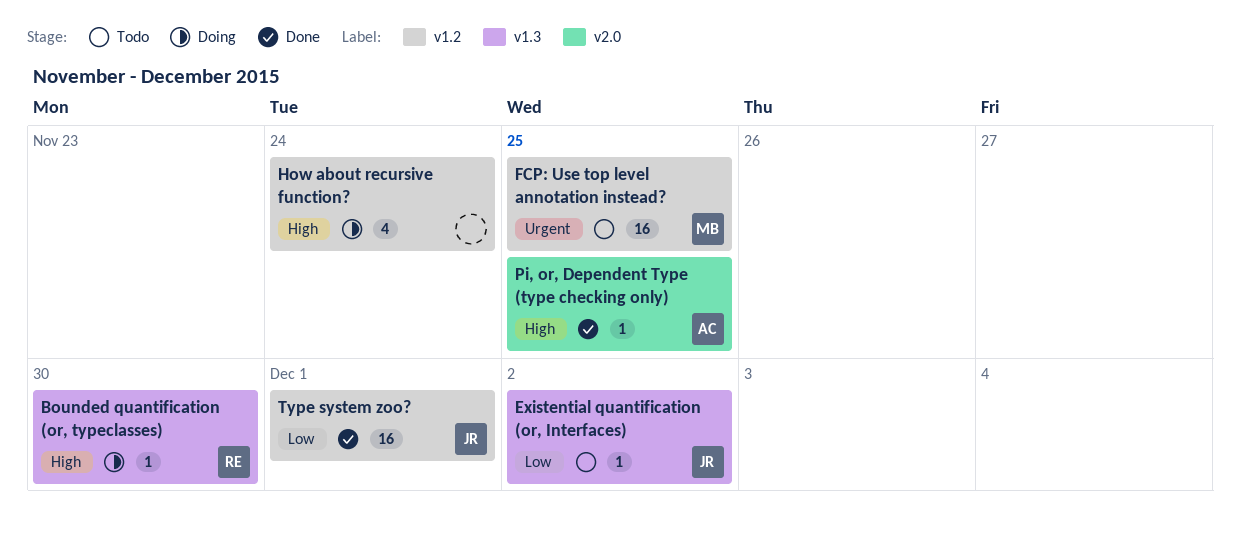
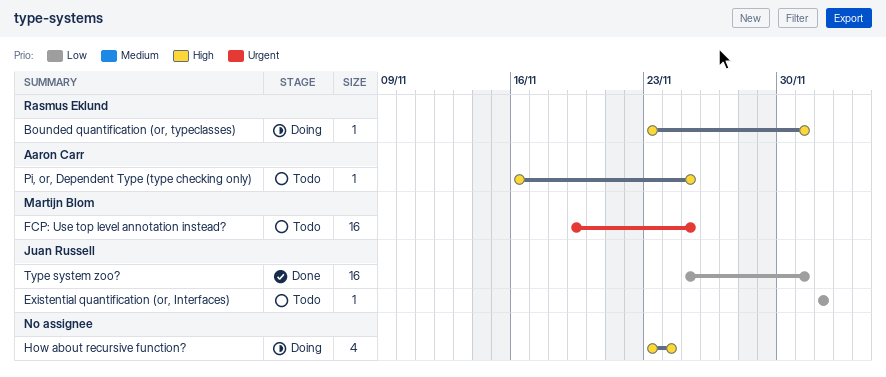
Bounded quantification (or, typeclasses), due: Nov 30 -> Dec 1
Pi, or, Dependent Type (type checking only), status: Done -> Todo

